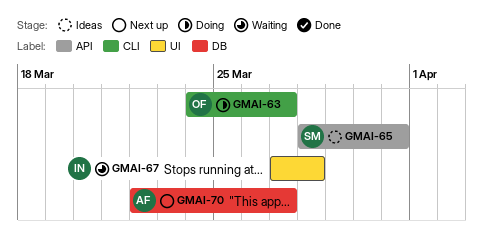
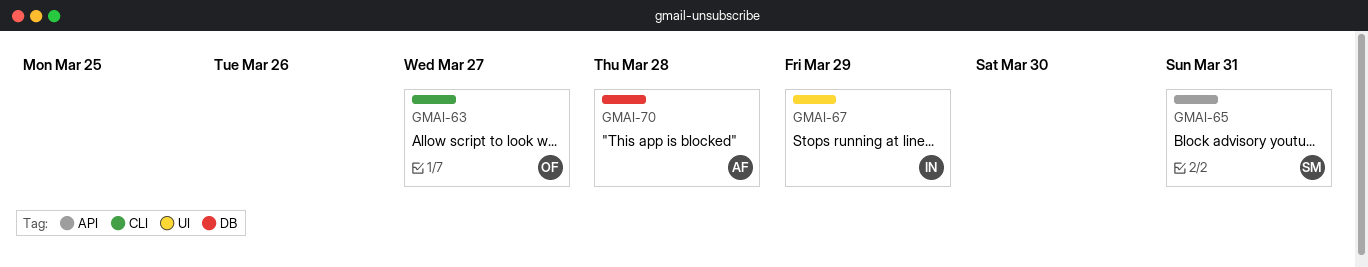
GMAI-67, due: Mar 28 -> Mar 29
GMAI-70, due: Mar 27 -> Mar 28

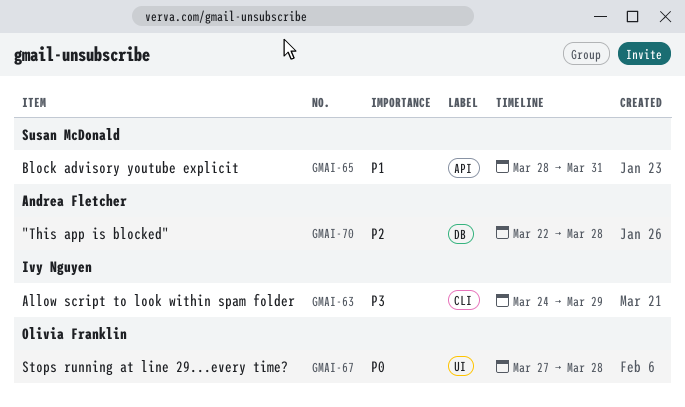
GMAI-63, owner: Olivia Franklin -> Ivy Nguyen
GMAI-63, due: Mar 27 -> Mar 29
GMAI-67, owner: Ivy Nguyen -> Olivia Franklin
GMAI-67, due: Mar 29 -> Mar 28

